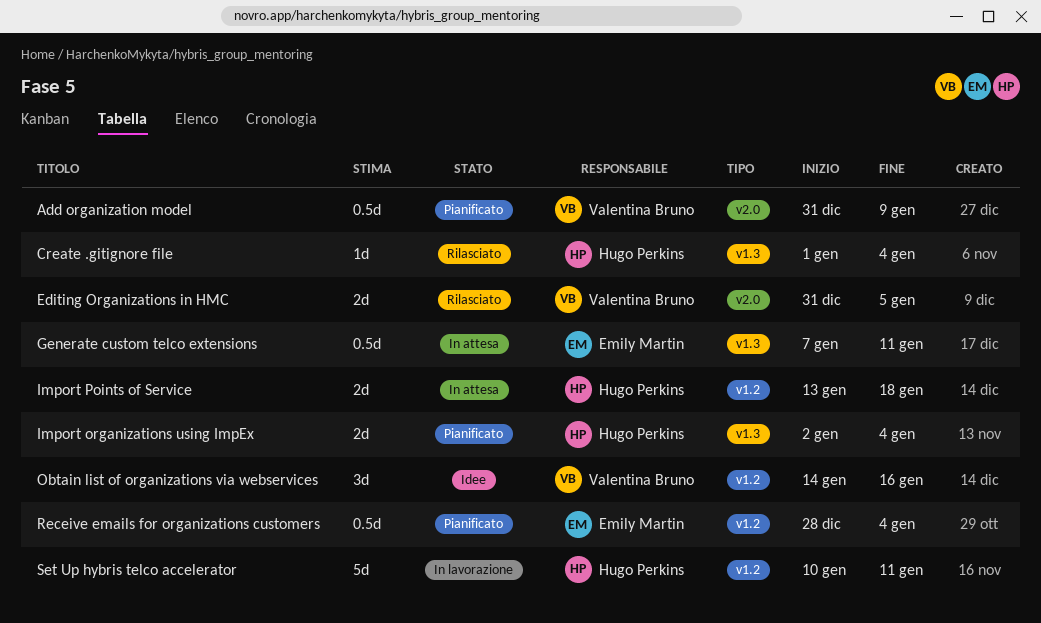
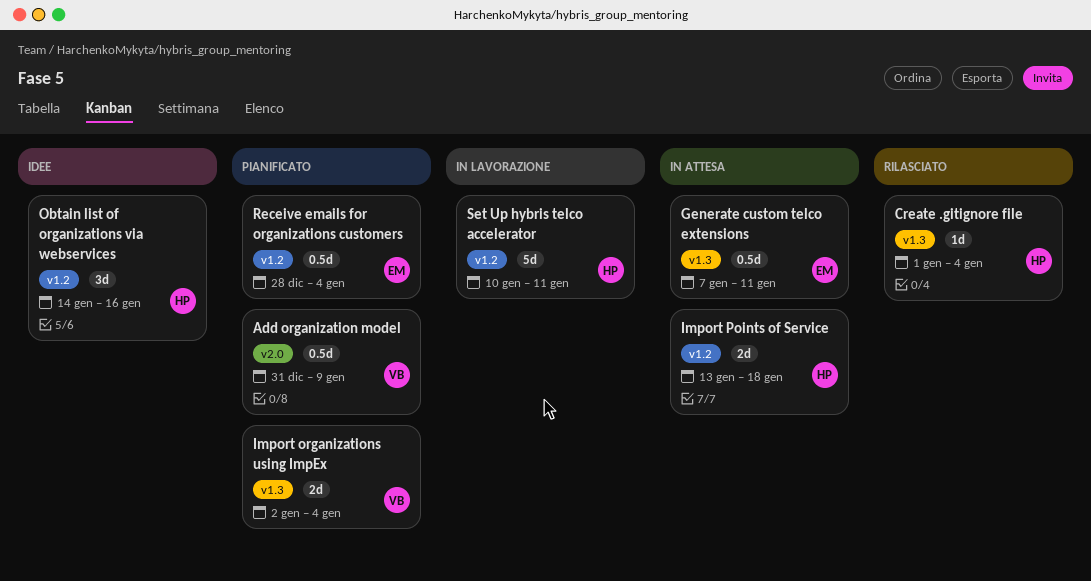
Editing Organizations in HMC: present -> none
Import organizations using ImpEx, owner: Hugo Perkins -> Valentina Bruno
Obtain list of organizations via webservices, owner: Valentina Bruno -> Hugo Perkins

